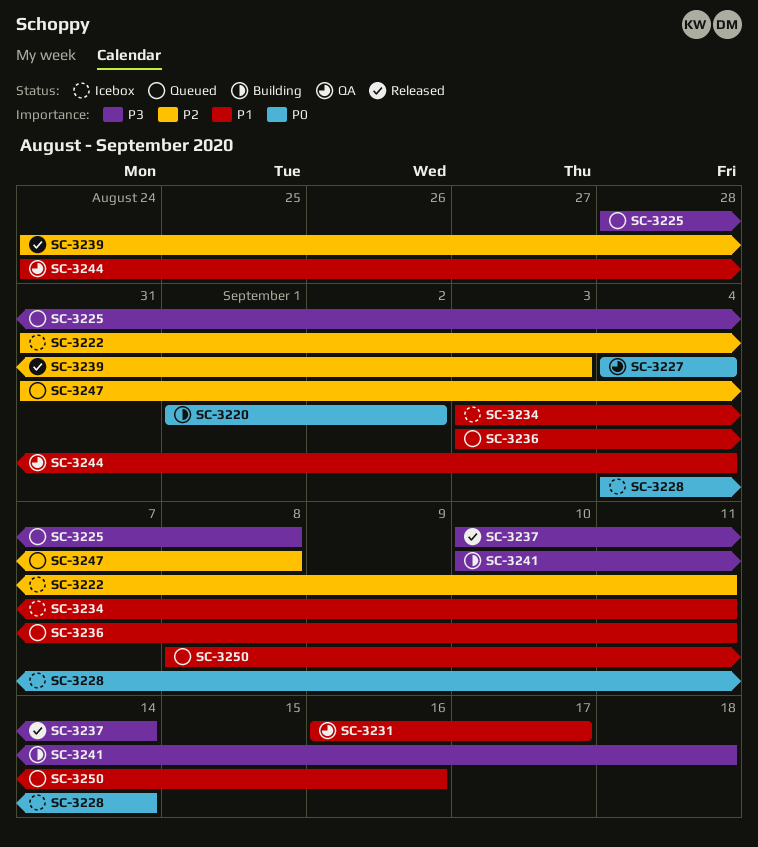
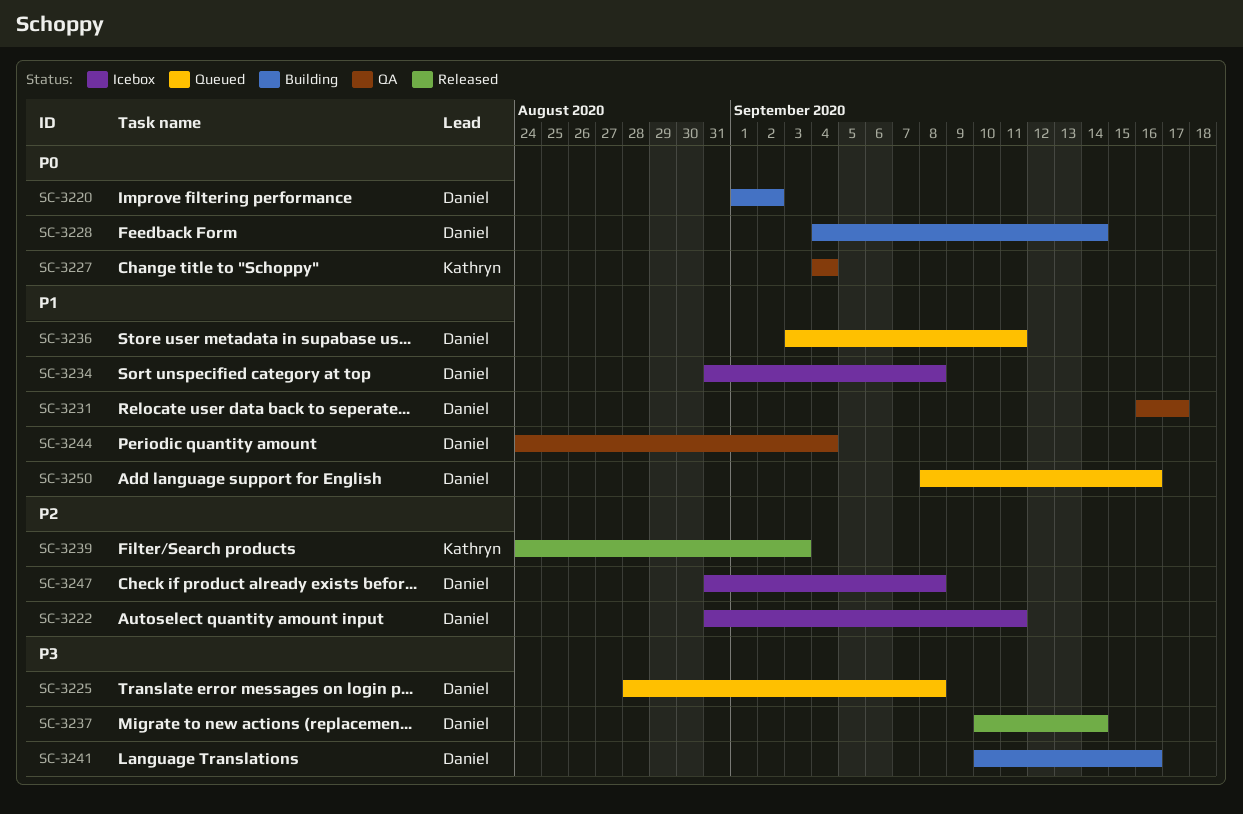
SC-3228, status: Icebox -> Building
SC-3234, start: Sep 3 -> Aug 31
SC-3234, due: Sep 11 -> Sep 8
SC-3241, due: Sep 18 -> Sep 16
SC-3247, status: Queued -> Icebox

